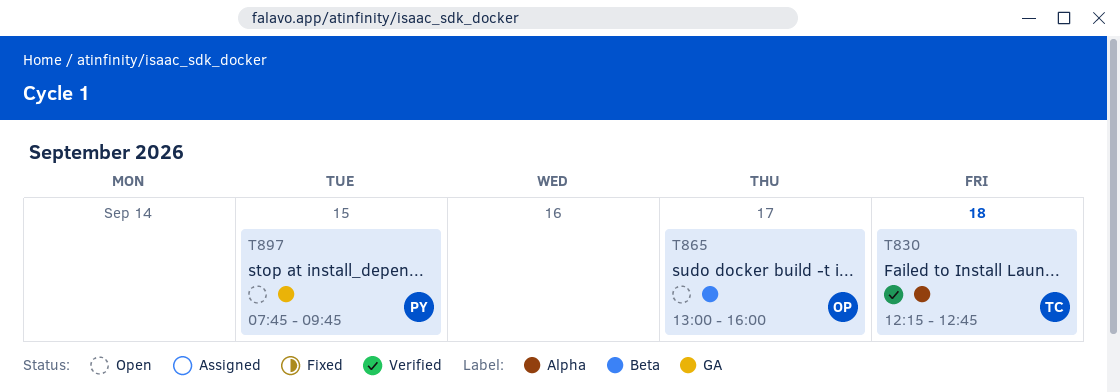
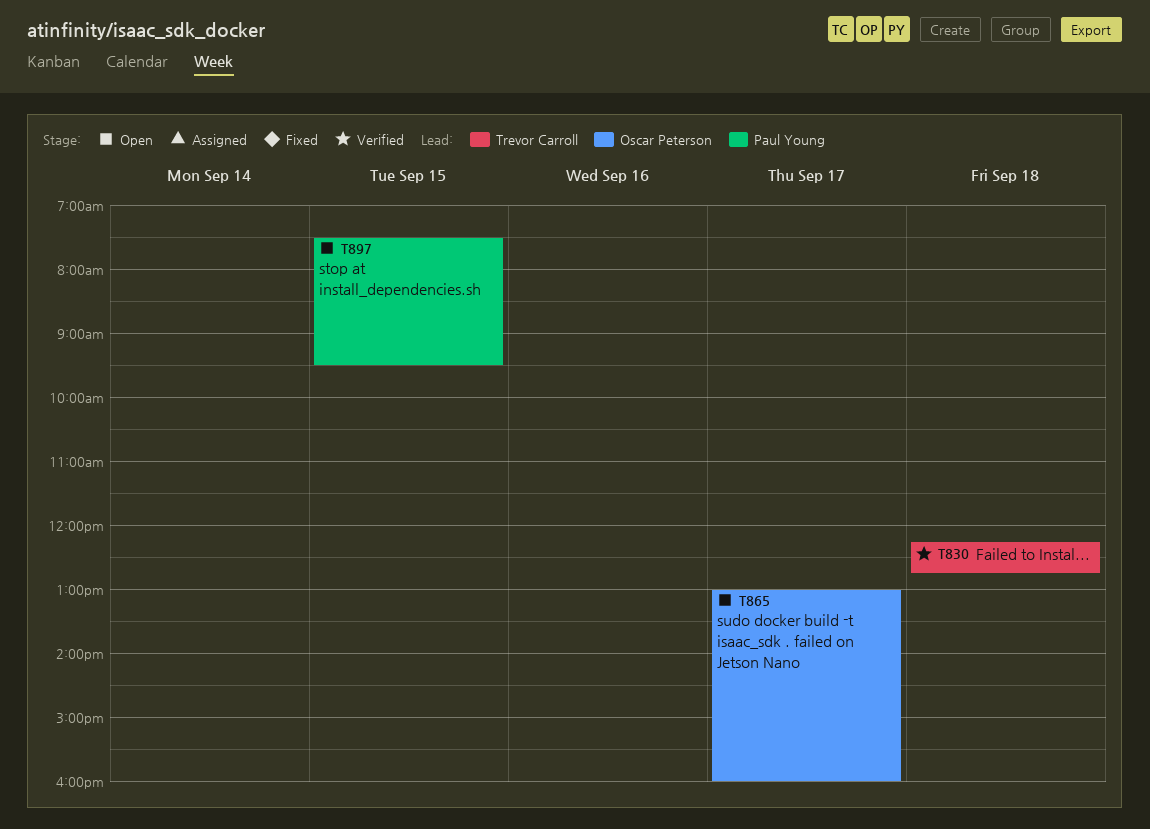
T897, begins: 07:45 -> 07:30
T897, ends: 09:45 -> 09:30

